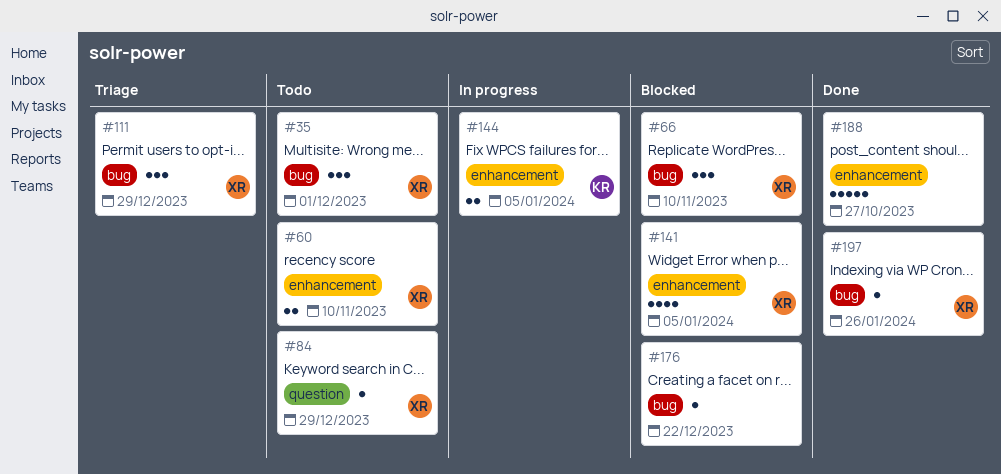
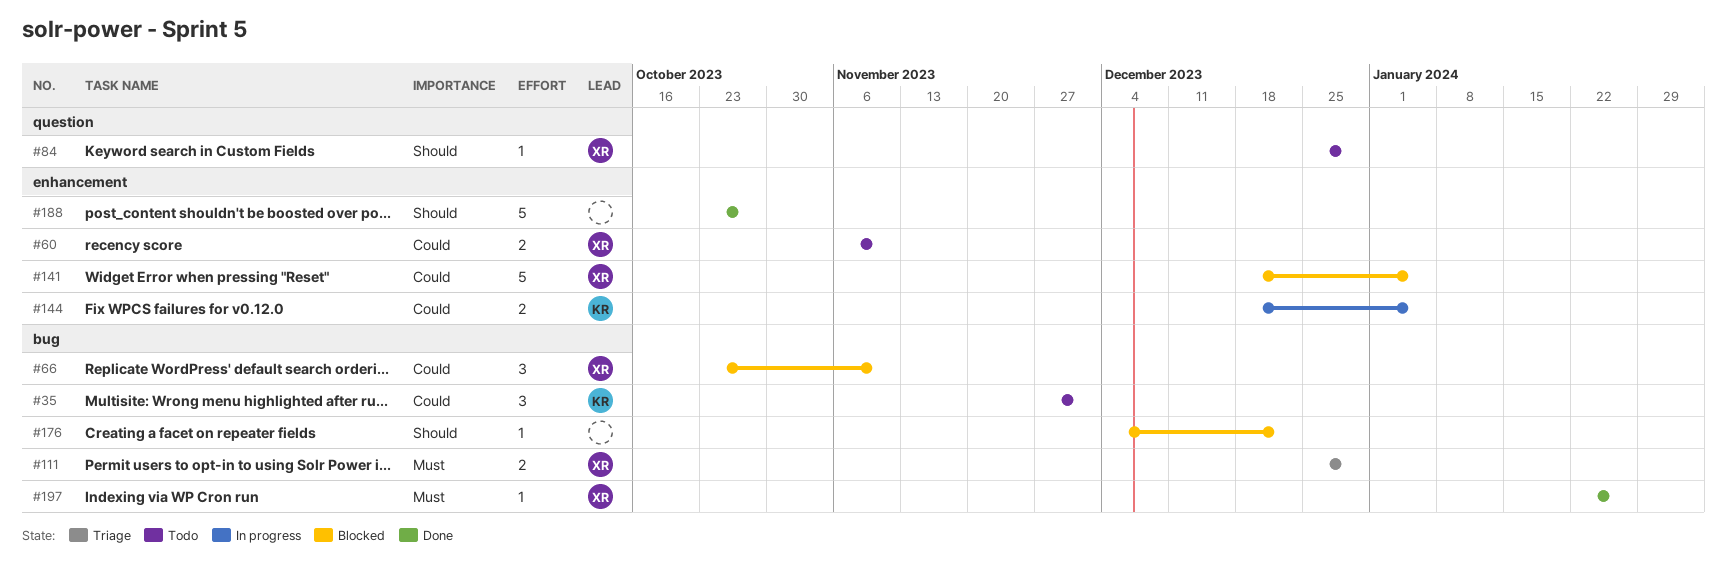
#35, owner: XR -> KR
#111, estimate: 3 -> 2
#141, estimate: 4 -> 5

